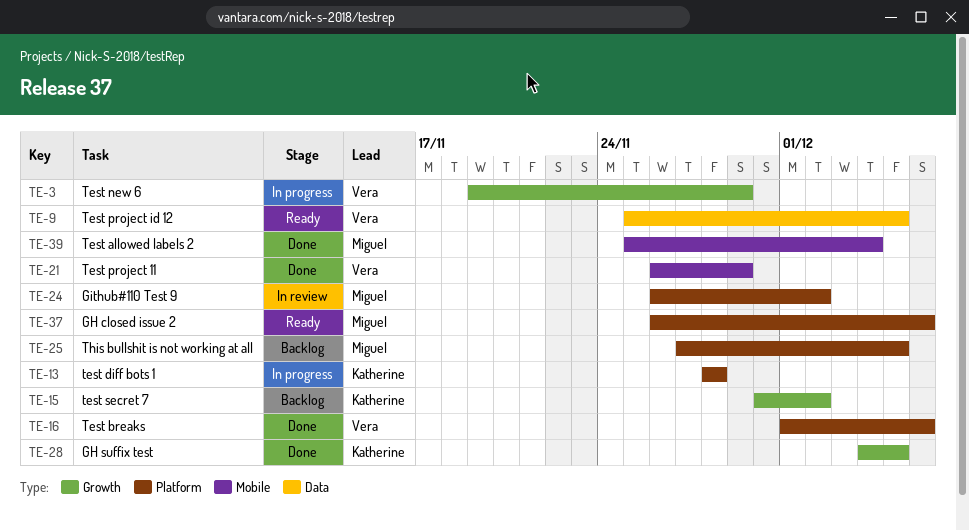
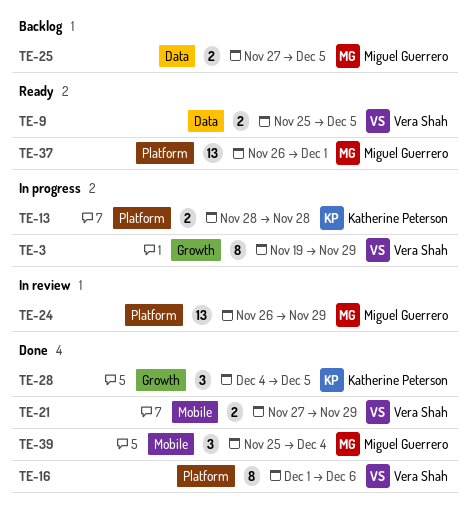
TE-15: present -> none
TE-21, start: Nov 26 -> Nov 27
TE-24, due: Dec 2 -> Nov 29
TE-25, label: Platform -> Data
TE-37, due: Dec 6 -> Dec 1

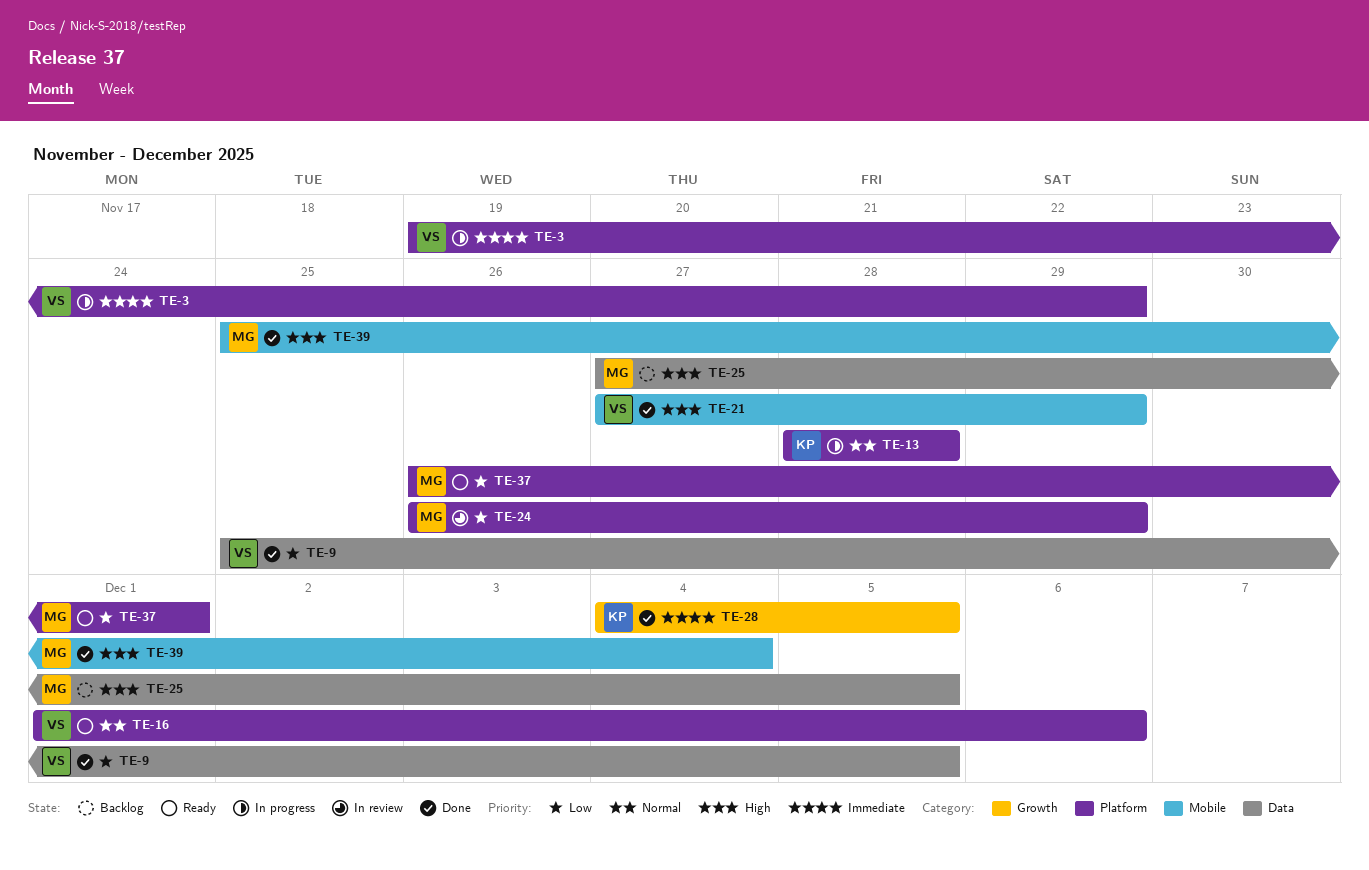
TE-3, label: Growth -> Platform
TE-9, status: Ready -> Done
TE-16, status: Done -> Ready

